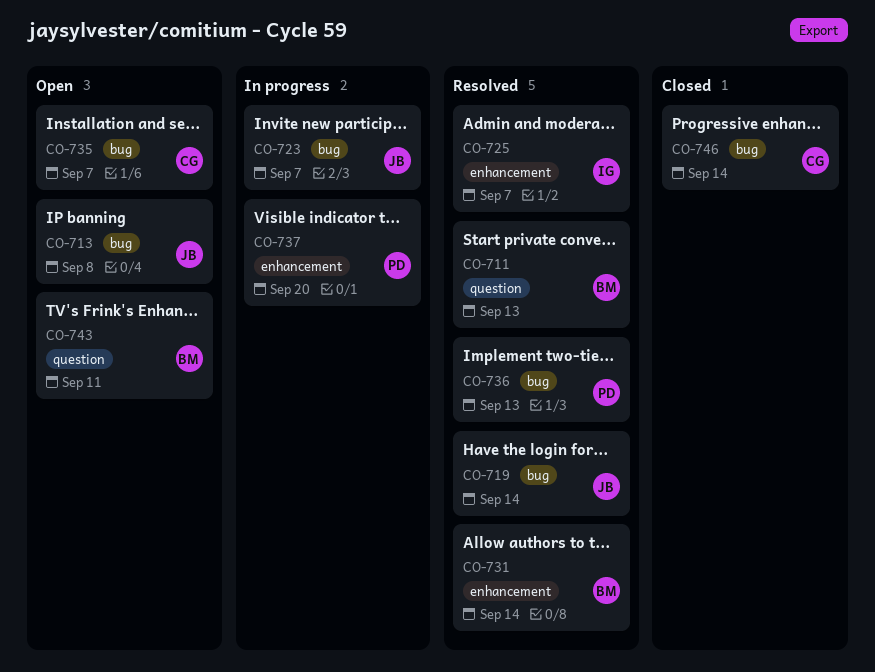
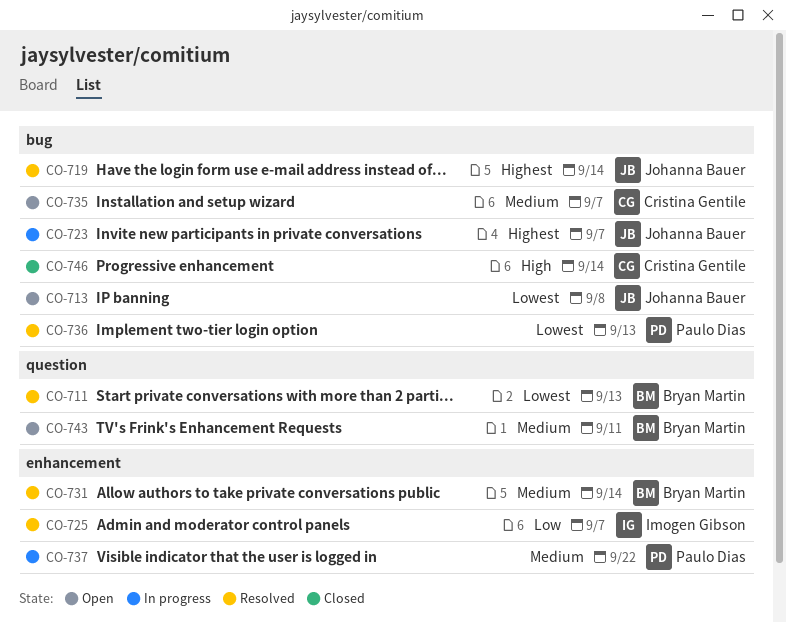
CO-737, due: Sep 20 -> Sep 22

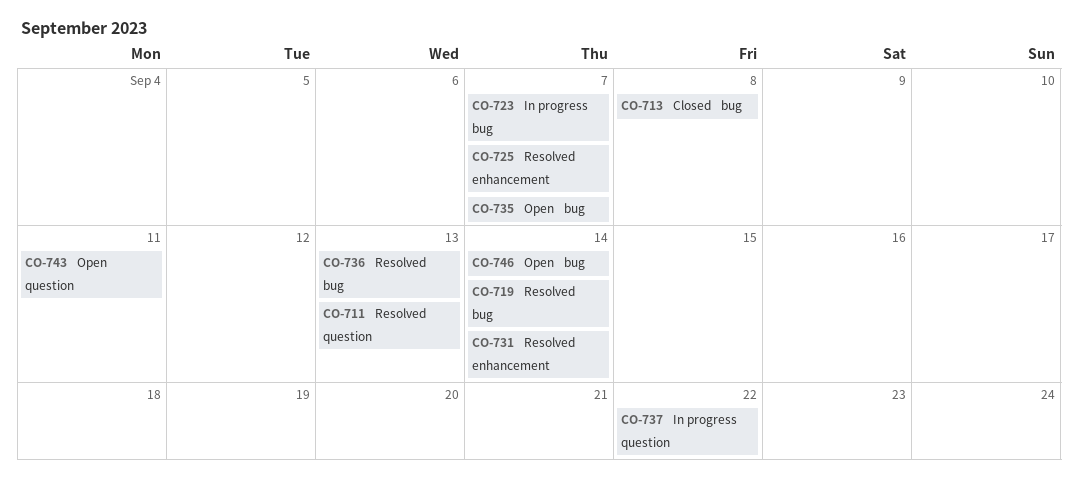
CO-713, status: Open -> Closed
CO-737, label: enhancement -> question
CO-746, status: Closed -> Open

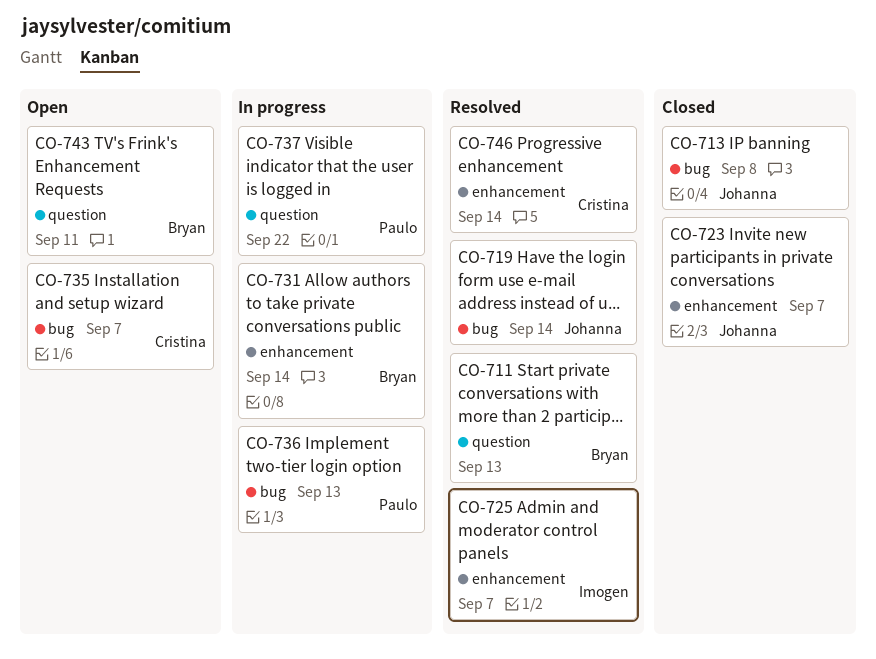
CO-723, status: In progress -> Closed
CO-723, label: bug -> enhancement
CO-731, status: Resolved -> In progress
CO-736, status: Resolved -> In progress
CO-746, status: Open -> Resolved
CO-746, label: bug -> enhancement

